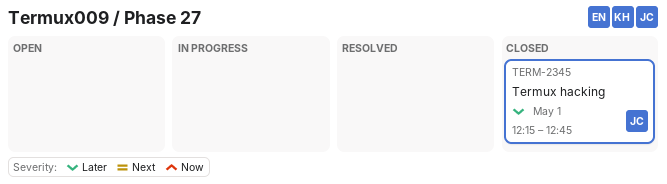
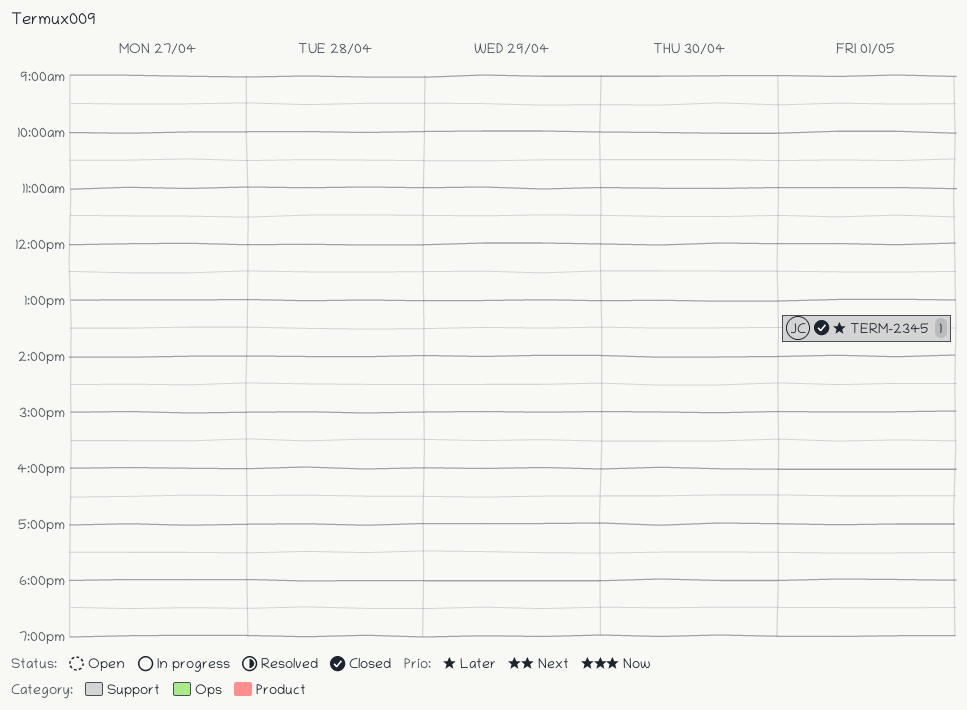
TERM-2345, begins: 12:15 -> 13:15
TERM-2345, ends: 12:45 -> 13:45

